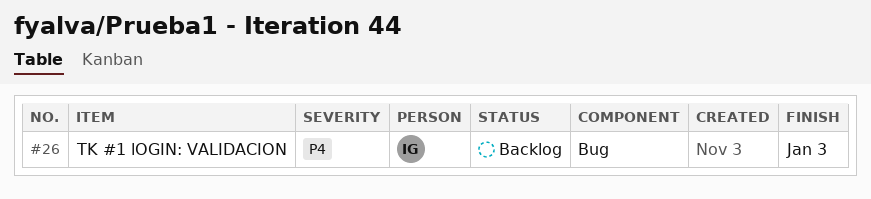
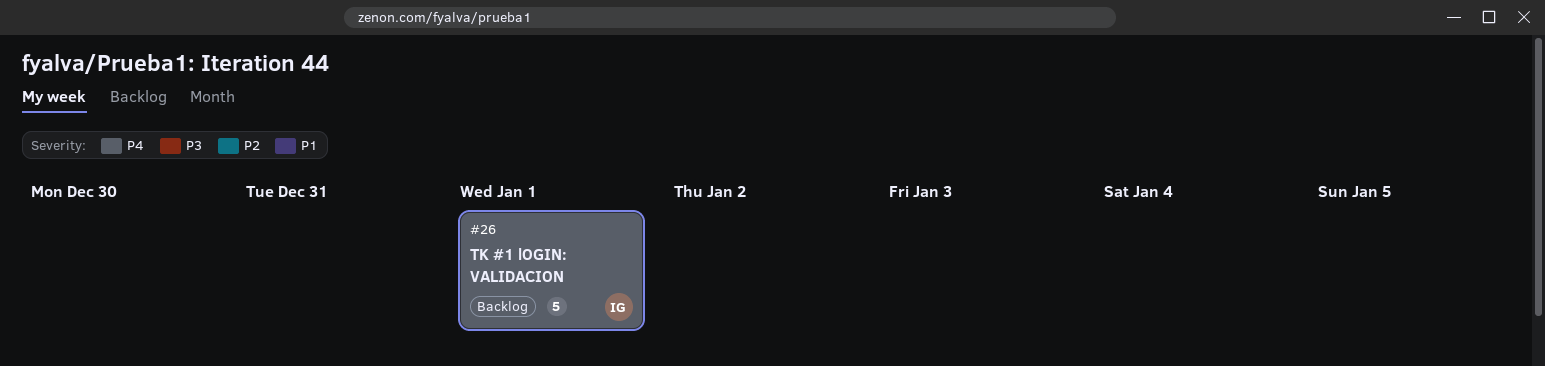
#26, due: Jan 3 -> Jan 1

